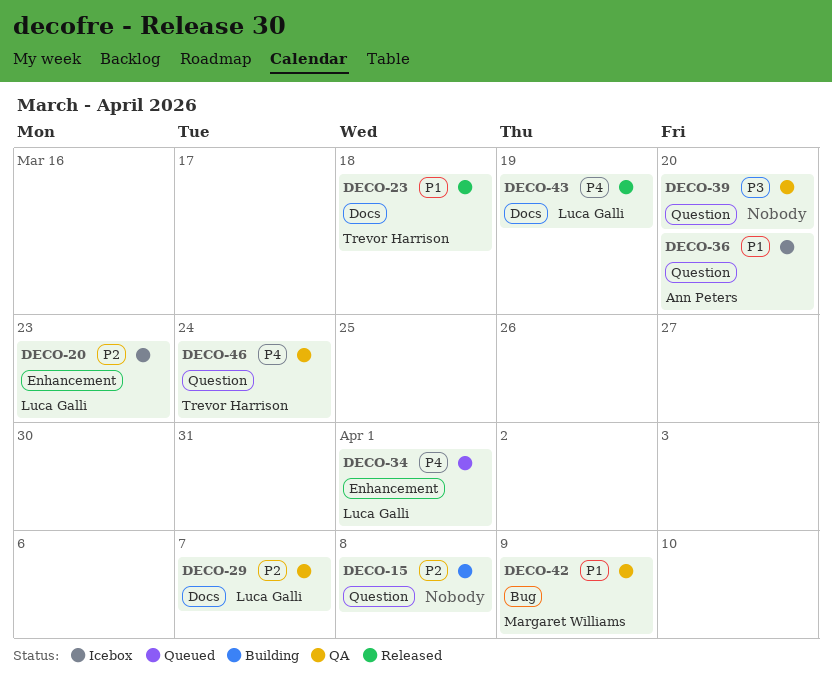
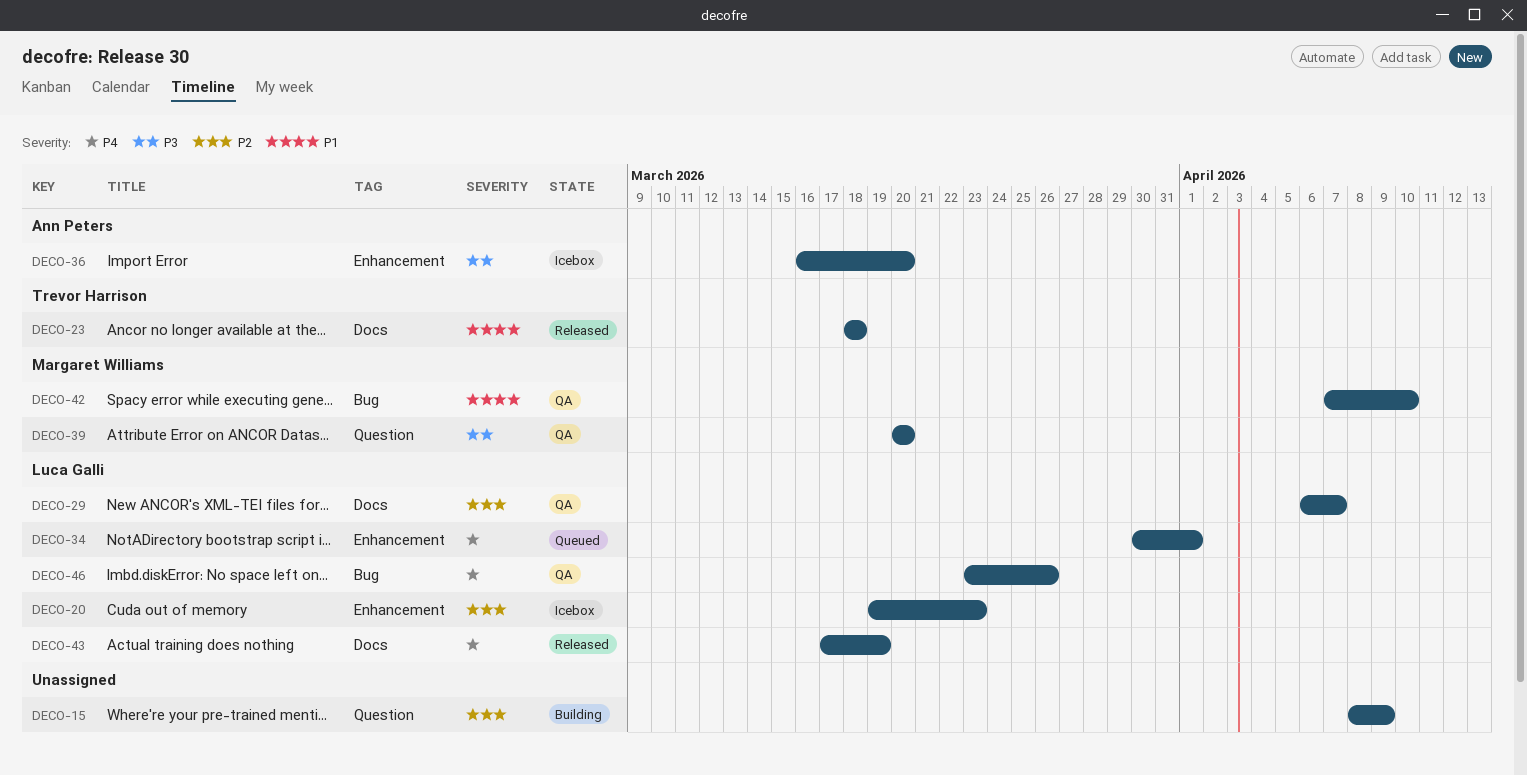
DECO-15, due: Apr 8 -> Apr 9
DECO-36, priority: P1 -> P3
DECO-36, label: Question -> Enhancement
DECO-39, owner: none -> Margaret Williams
DECO-42, due: Apr 9 -> Apr 10
DECO-46, owner: Trevor Harrison -> Luca Galli
DECO-46, label: Question -> Bug
DECO-46, due: Mar 24 -> Mar 26

